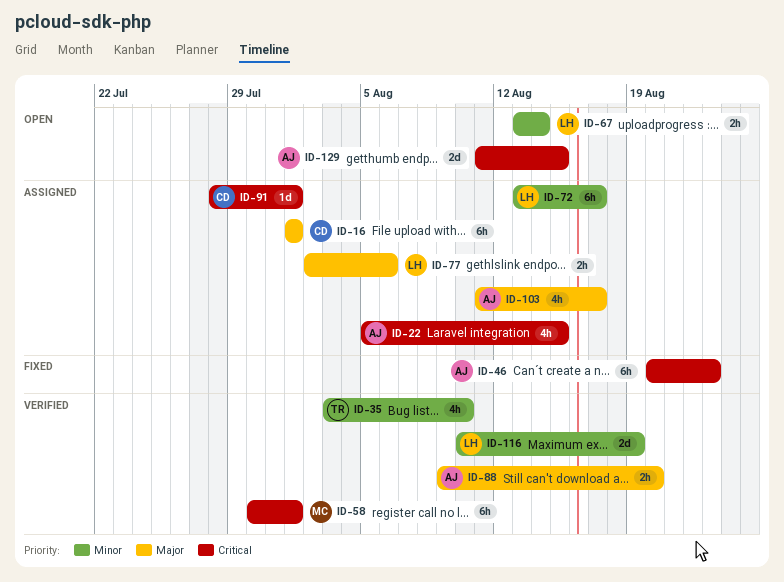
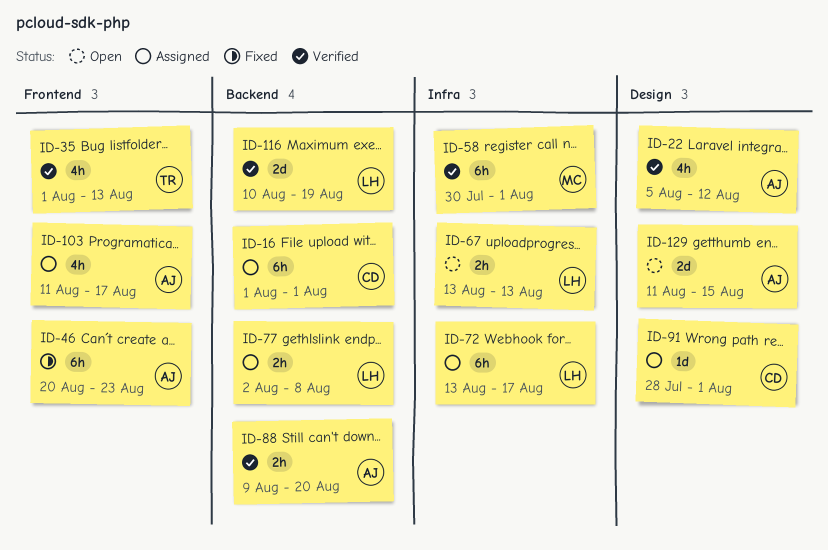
ID-22, status: Assigned -> Verified
ID-22, due: Aug 15 -> Aug 12
ID-35, start: Aug 3 -> Aug 1
ID-35, due: Aug 10 -> Aug 13
ID-67, due: Aug 14 -> Aug 13
ID-77, due: Aug 6 -> Aug 8

